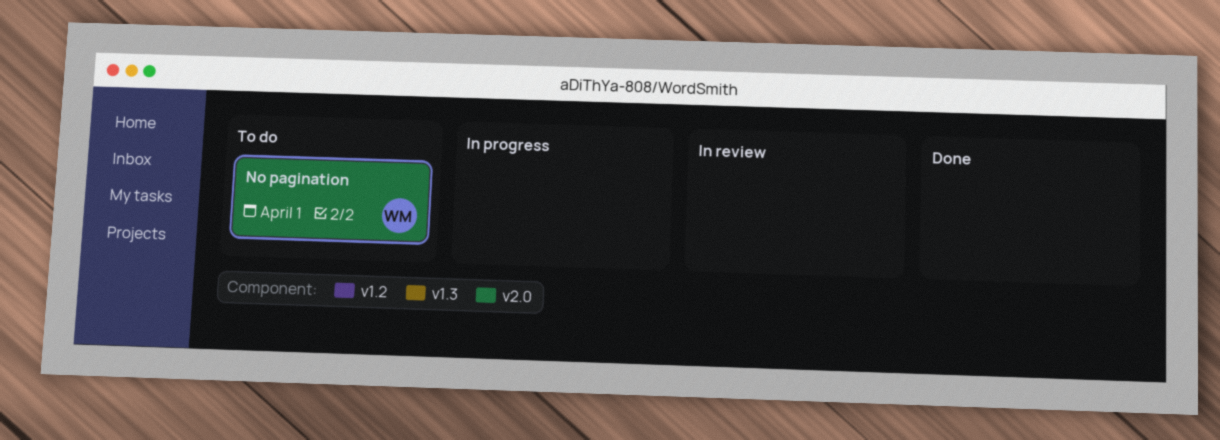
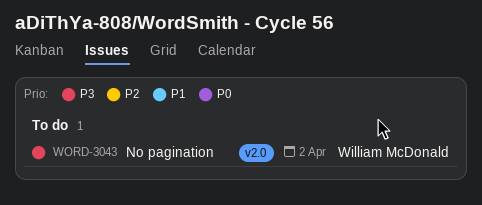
No pagination, due: Apr 1 -> Apr 2

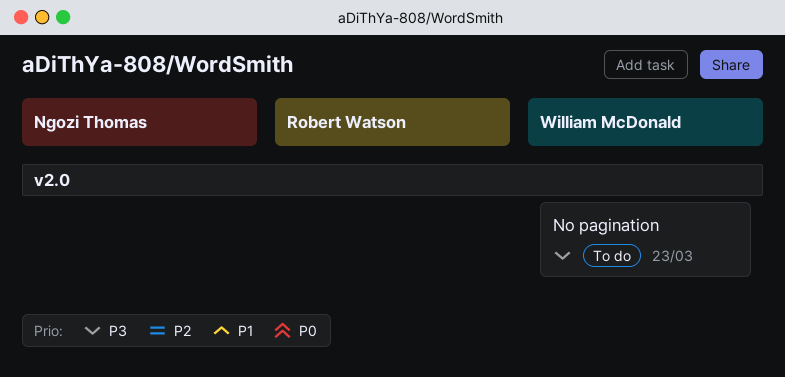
No pagination, due: Apr 2 -> Mar 23

